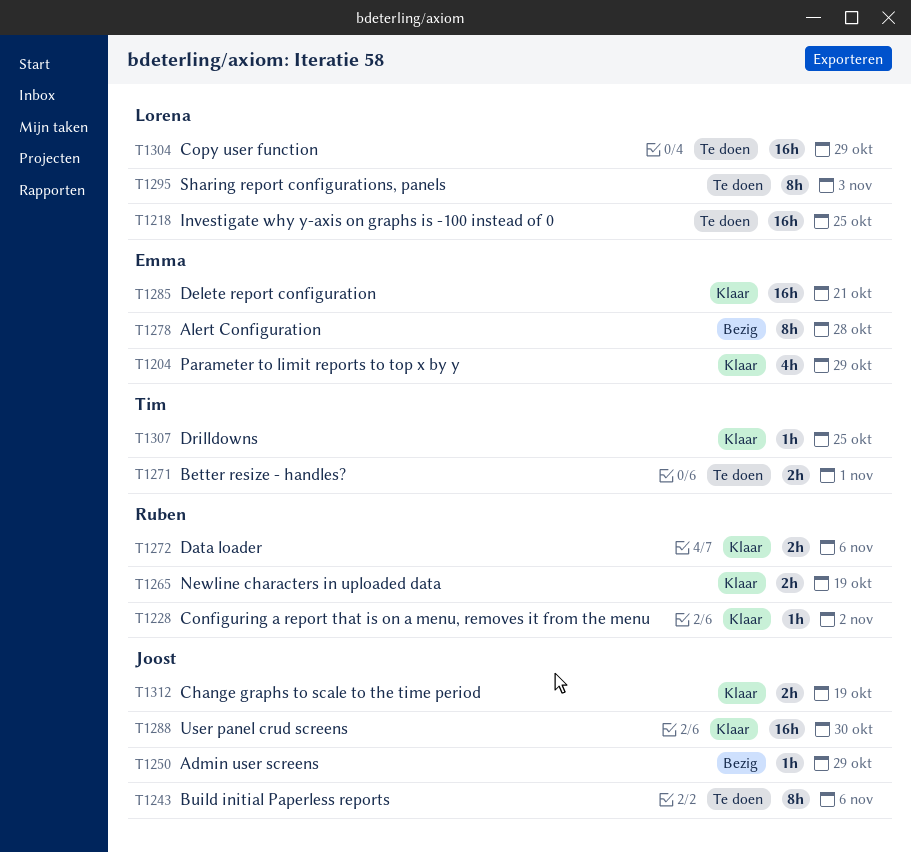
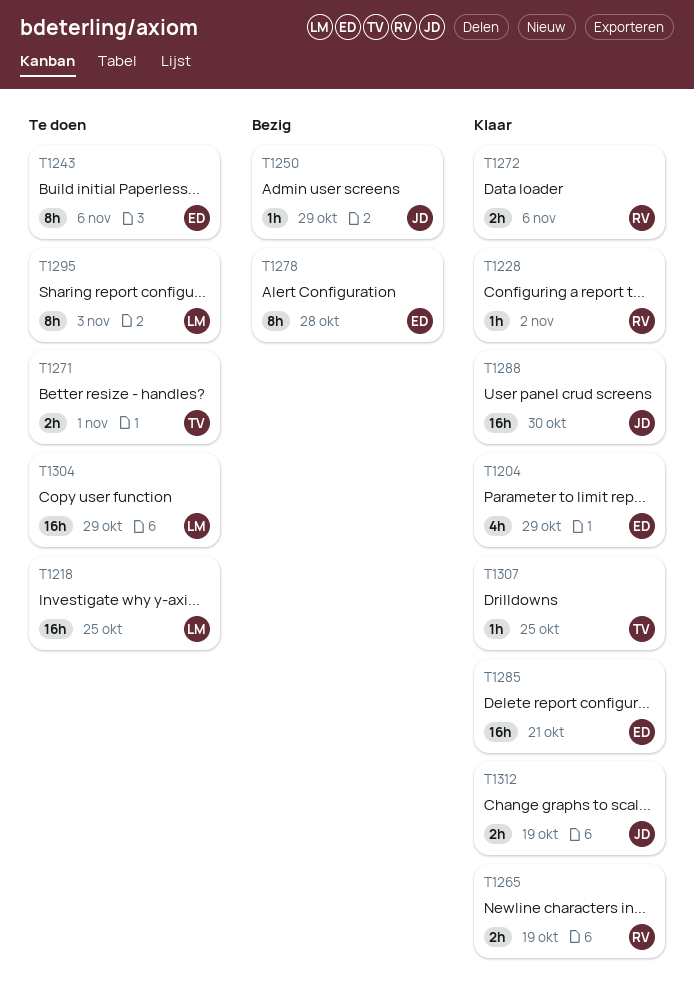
T1243, owner: Joost -> Emma

